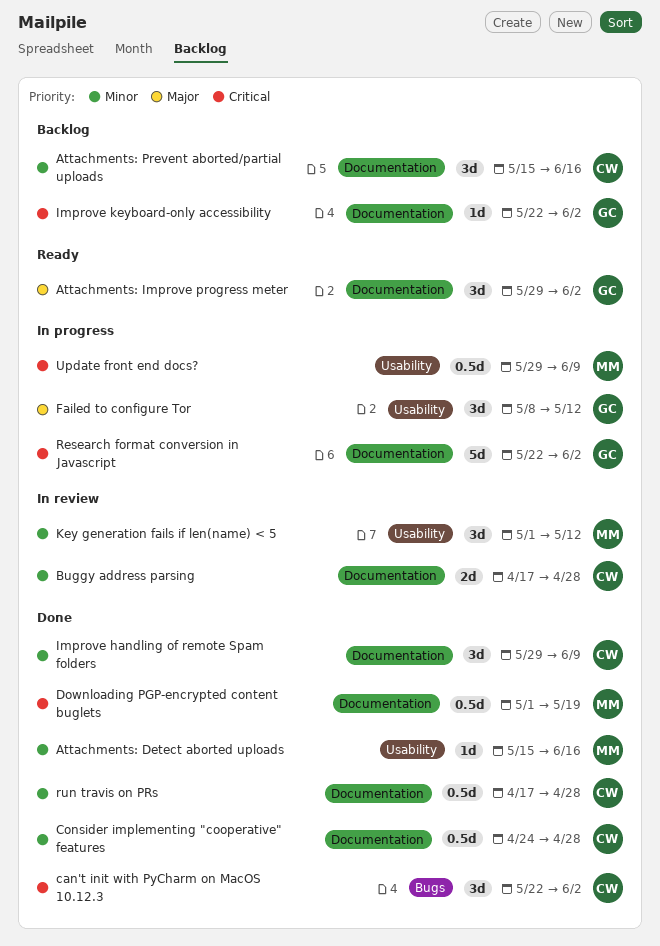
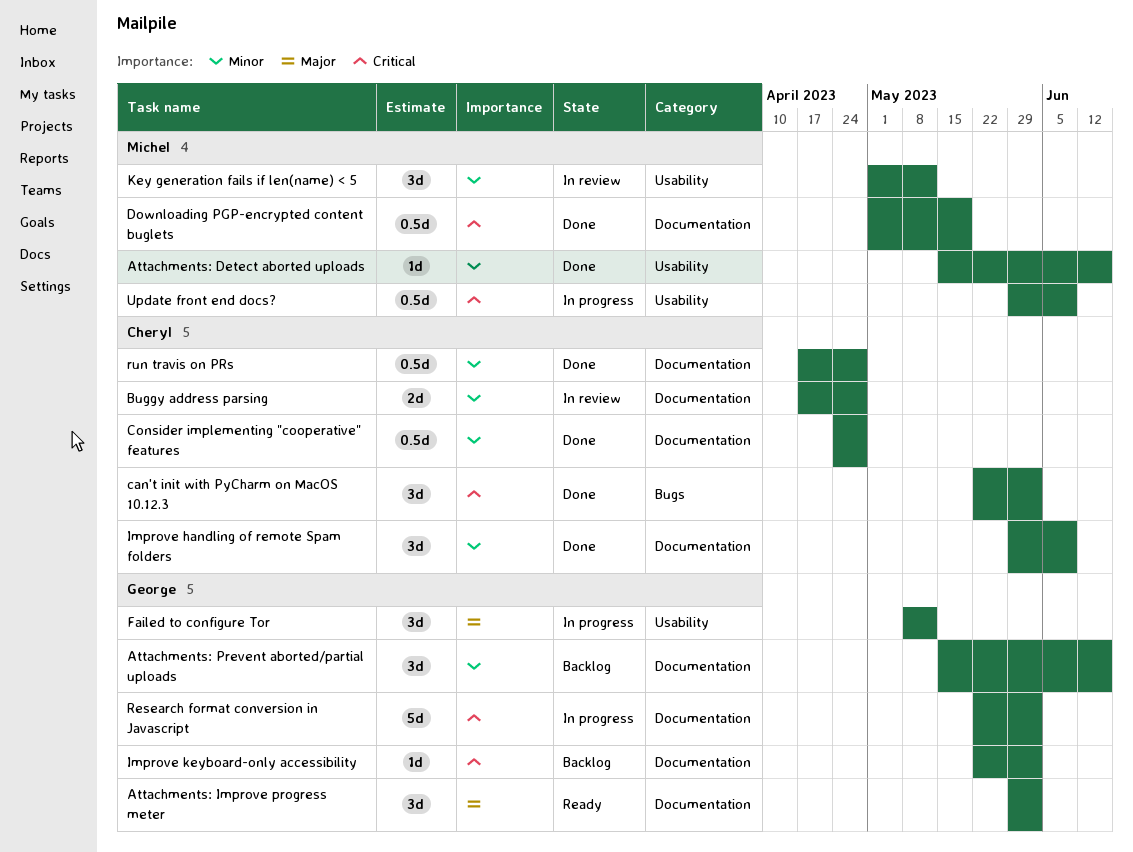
Attachments: Prevent aborted/partial uploads, owner: Cheryl -> George

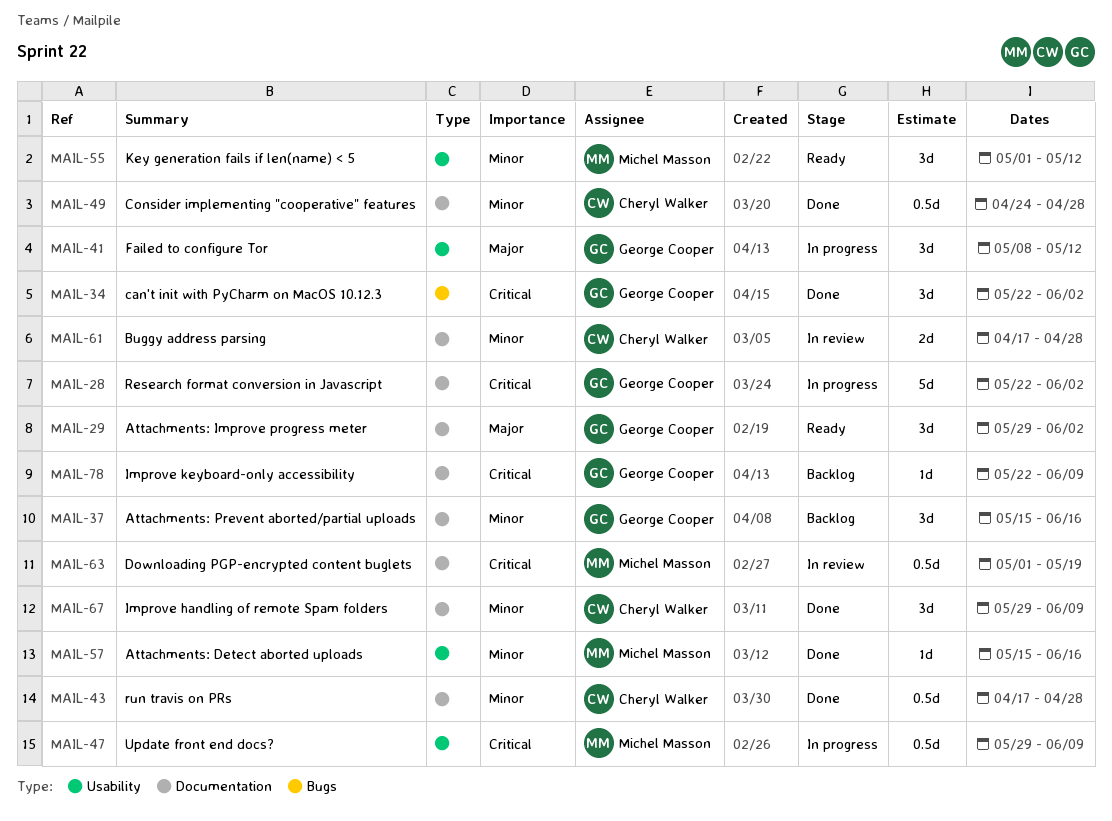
can't init with PyCharm on MacOS 10.12.3, owner: Cheryl Walker -> George Cooper
Downloading PGP-encrypted content buglets, status: Done -> In review
Improve keyboard-only accessibility, due: Jun 2 -> Jun 9
Key generation fails if len(name) < 5, status: In review -> Ready

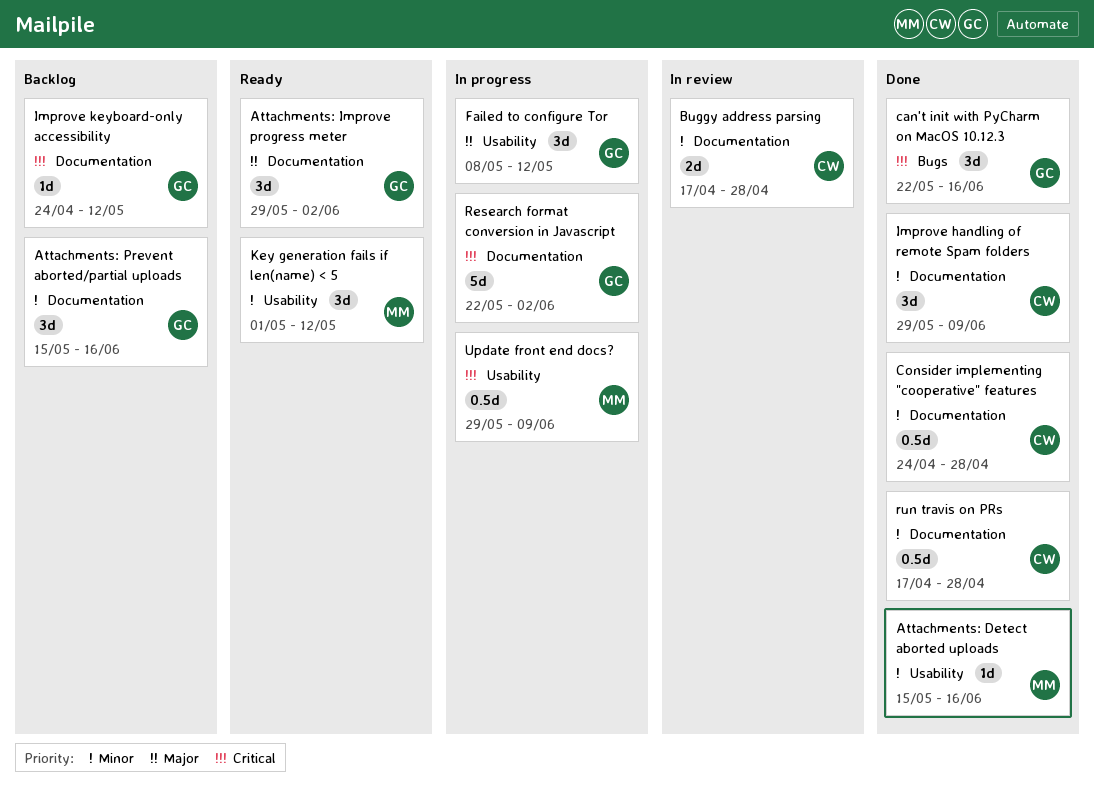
can't init with PyCharm on MacOS 10.12.3, due: Jun 2 -> Jun 16
Downloading PGP-encrypted content buglets: present -> none
Improve keyboard-only accessibility, start: May 22 -> Apr 24
Improve keyboard-only accessibility, due: Jun 9 -> May 12

